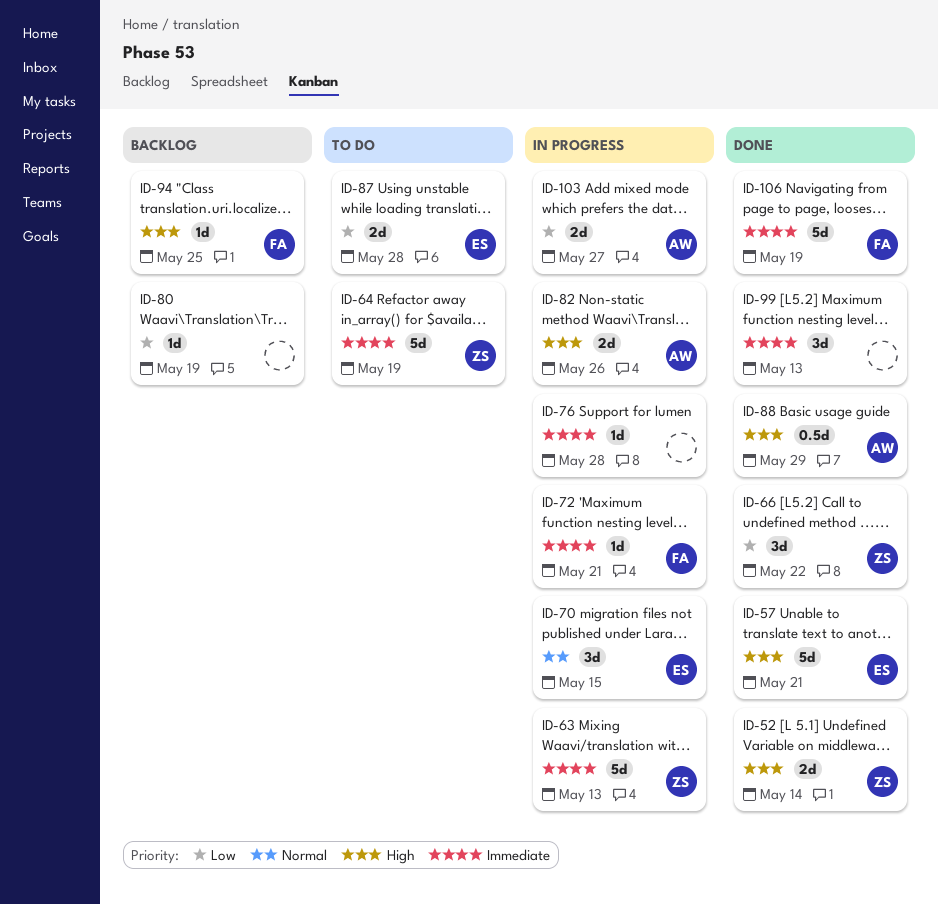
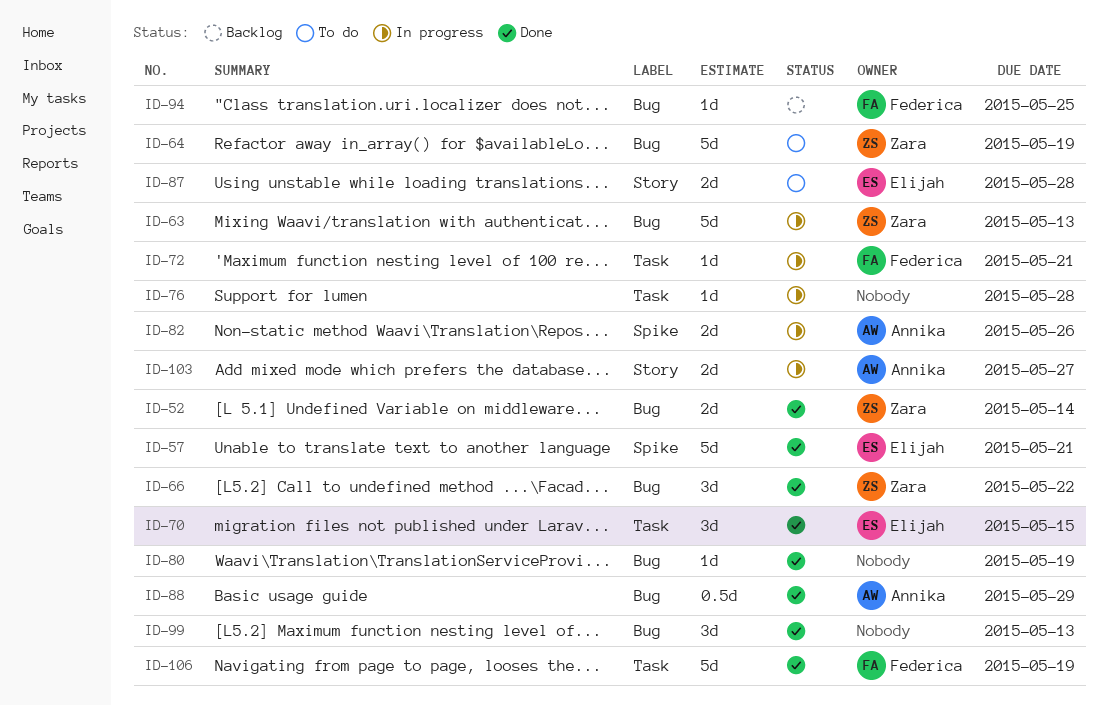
ID-70, status: In progress -> Done
ID-80, status: Backlog -> Done

